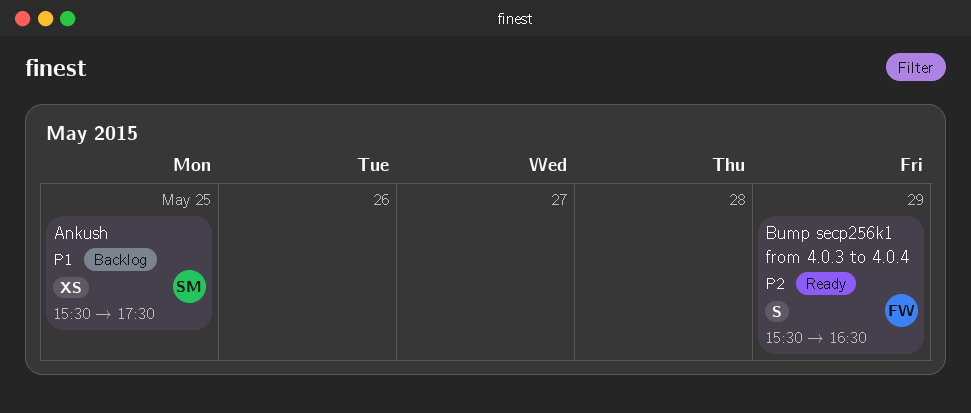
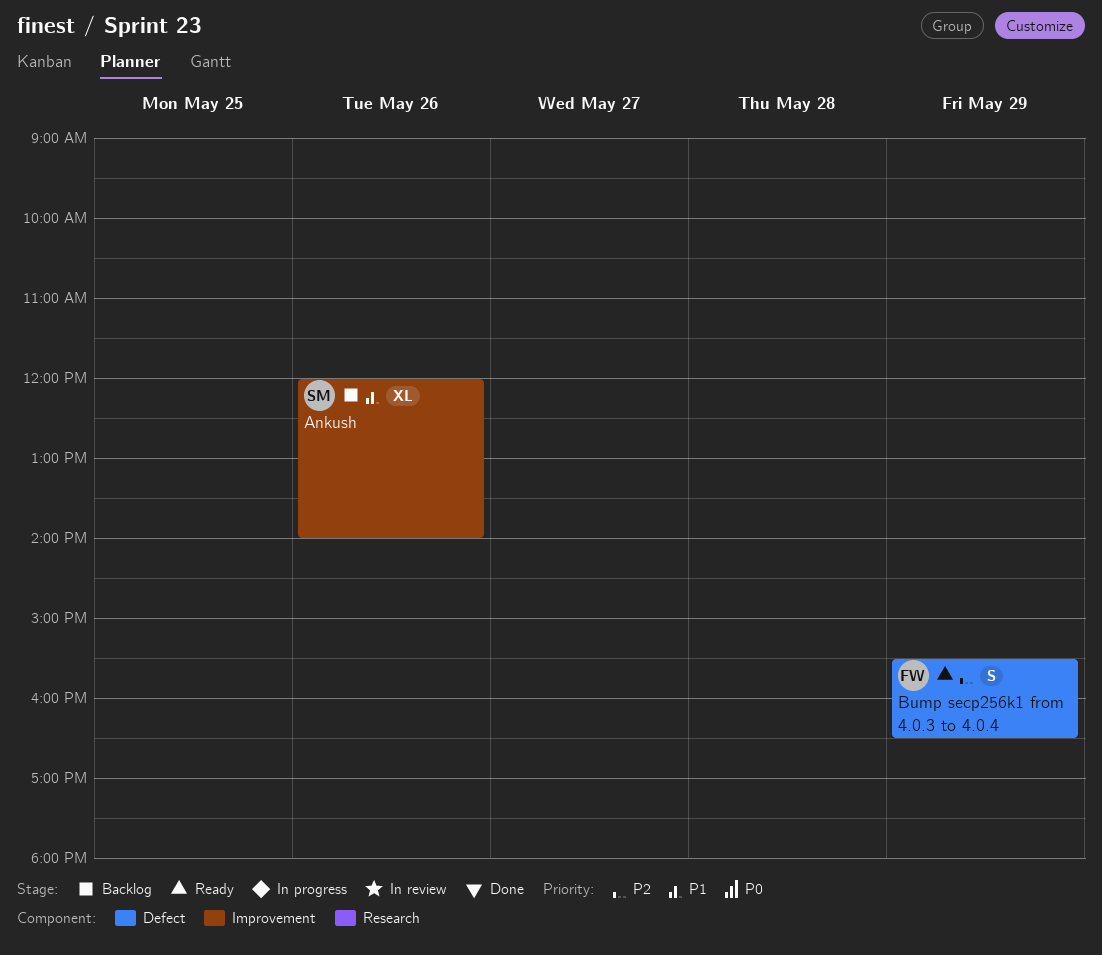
Ankush, estimate: XS -> XL
Ankush, day: May 25 -> May 26
Ankush, begins: 15:30 -> 12:00
Ankush, ends: 17:30 -> 14:00

